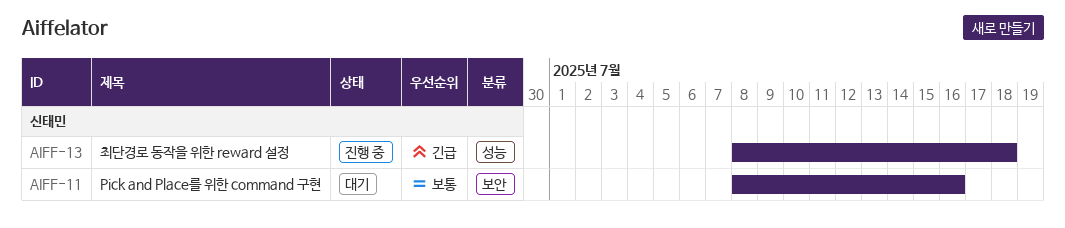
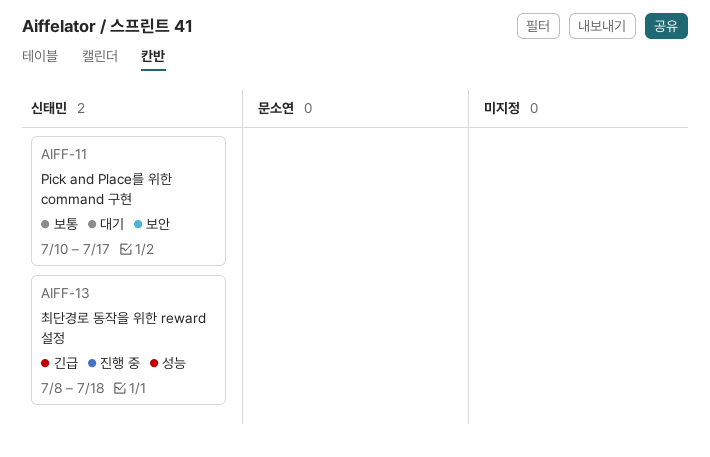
AIFF-11, start: Jul 8 -> Jul 10
AIFF-11, due: Jul 16 -> Jul 17

